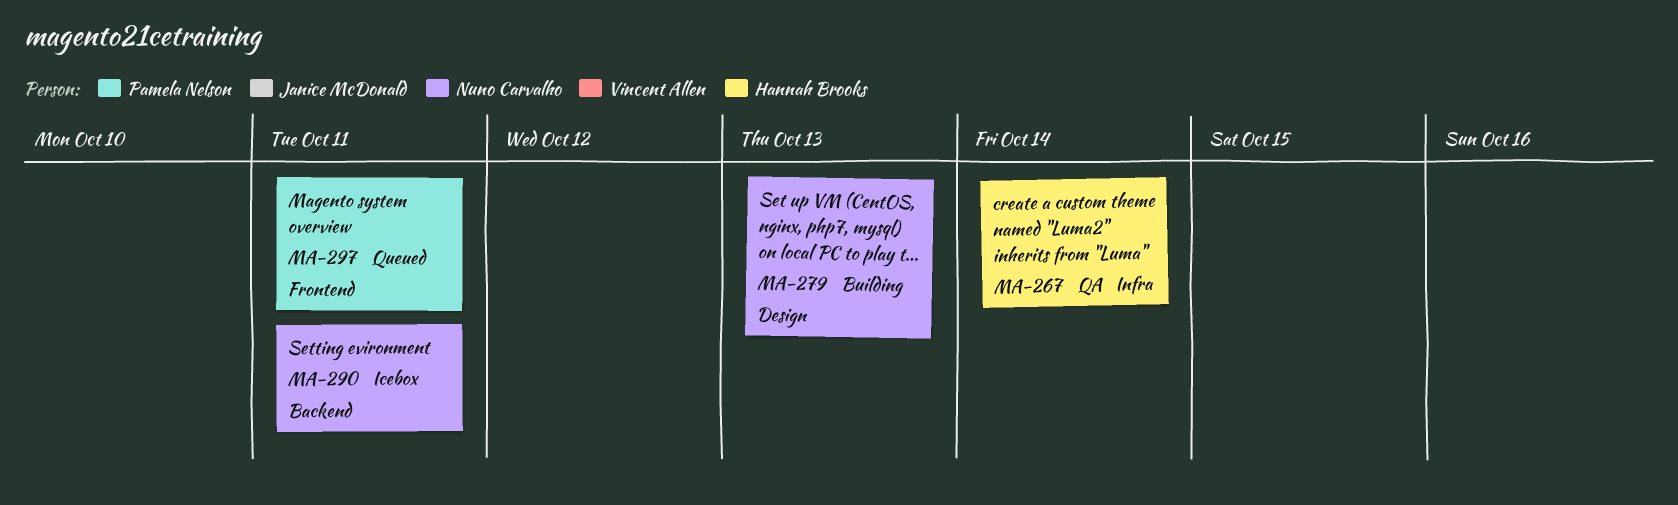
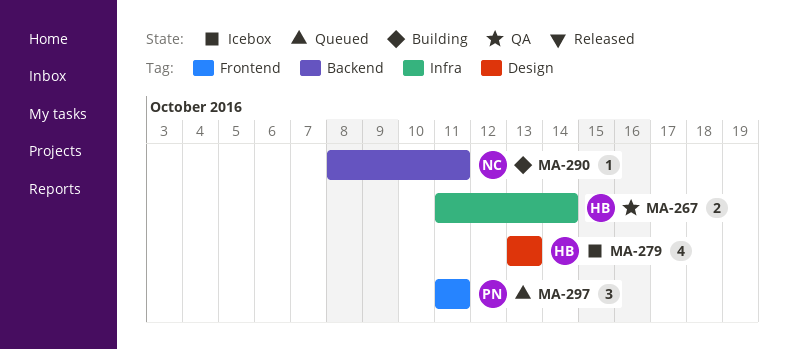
MA-279, status: Building -> Icebox
MA-279, owner: Nuno Carvalho -> Hannah Brooks
MA-290, status: Icebox -> Building

